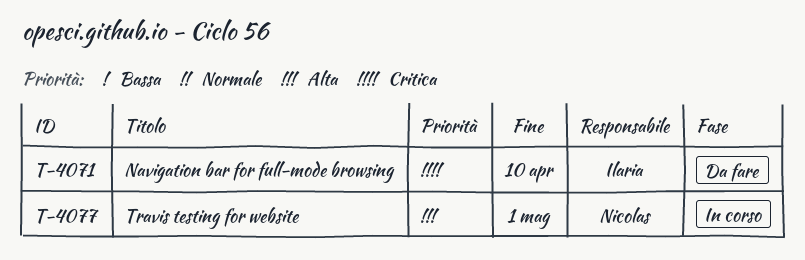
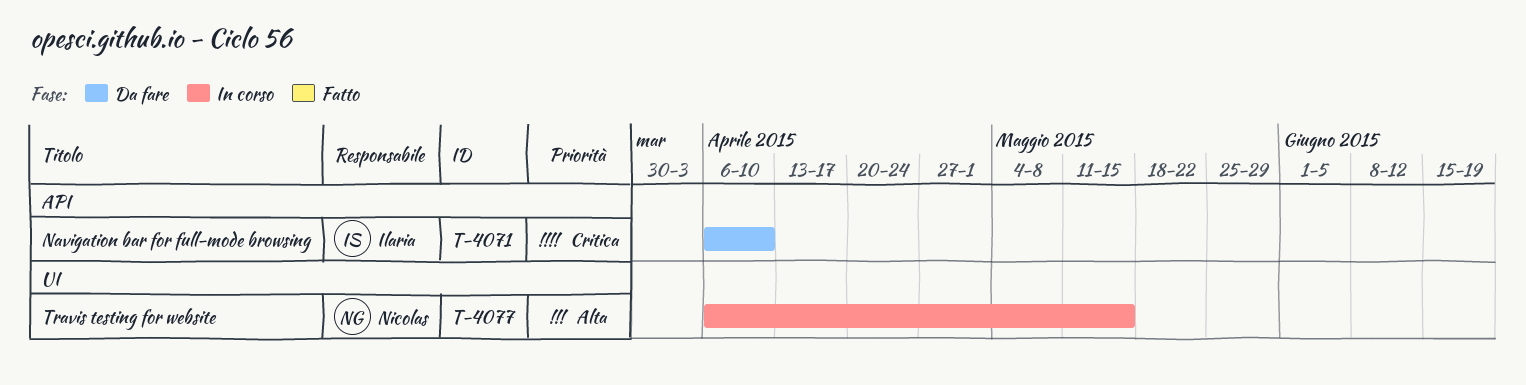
T-4077, due: May 1 -> May 15

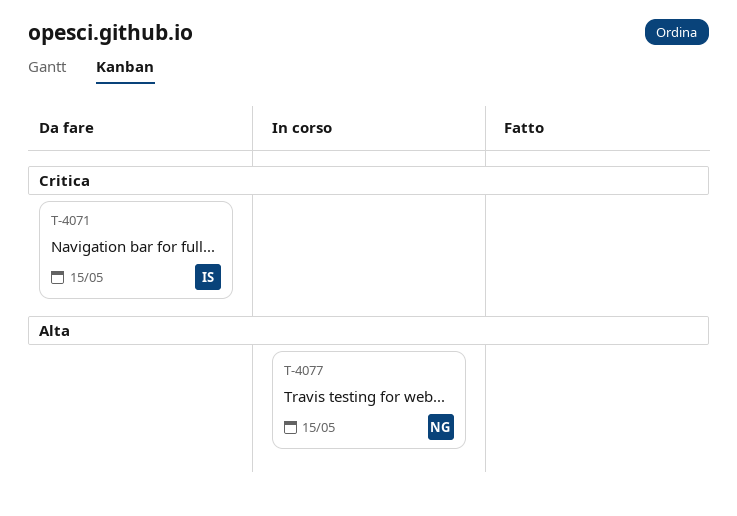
T-4071, due: Apr 10 -> May 15

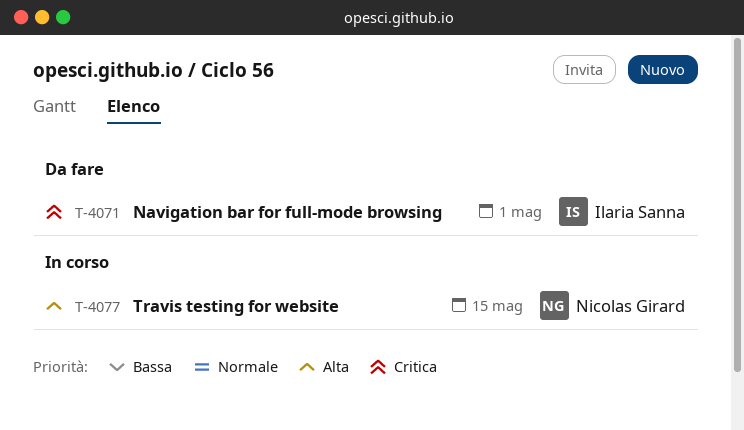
T-4071, due: May 15 -> May 1

